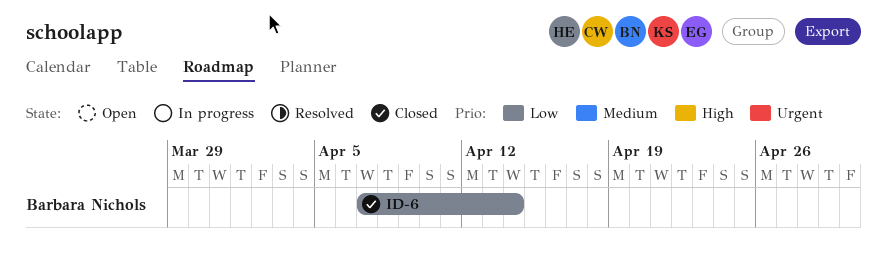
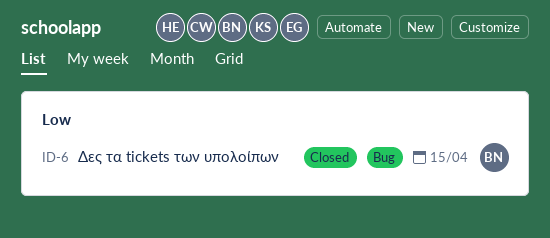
ID-6, due: Apr 14 -> Apr 15

